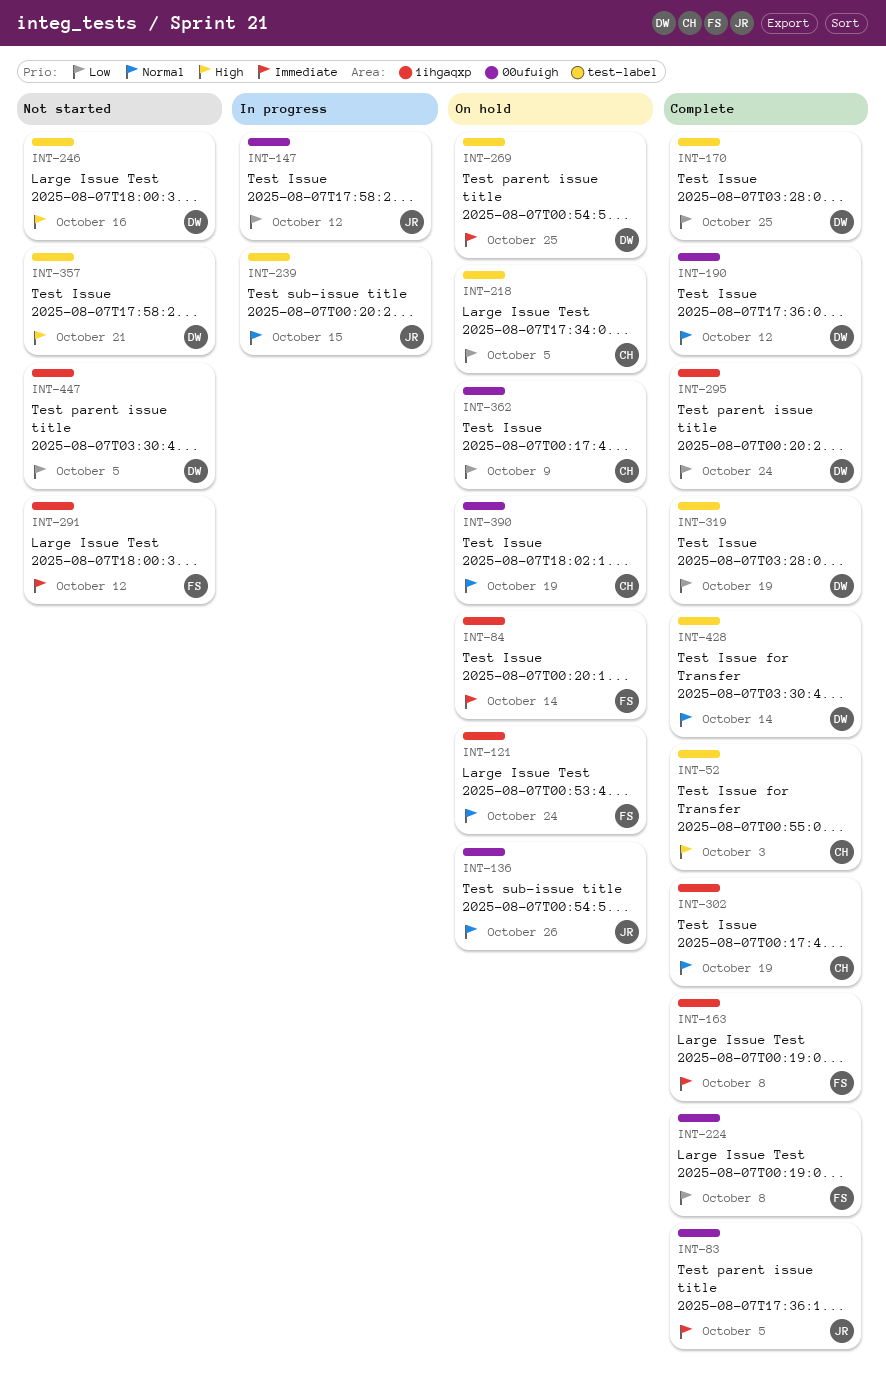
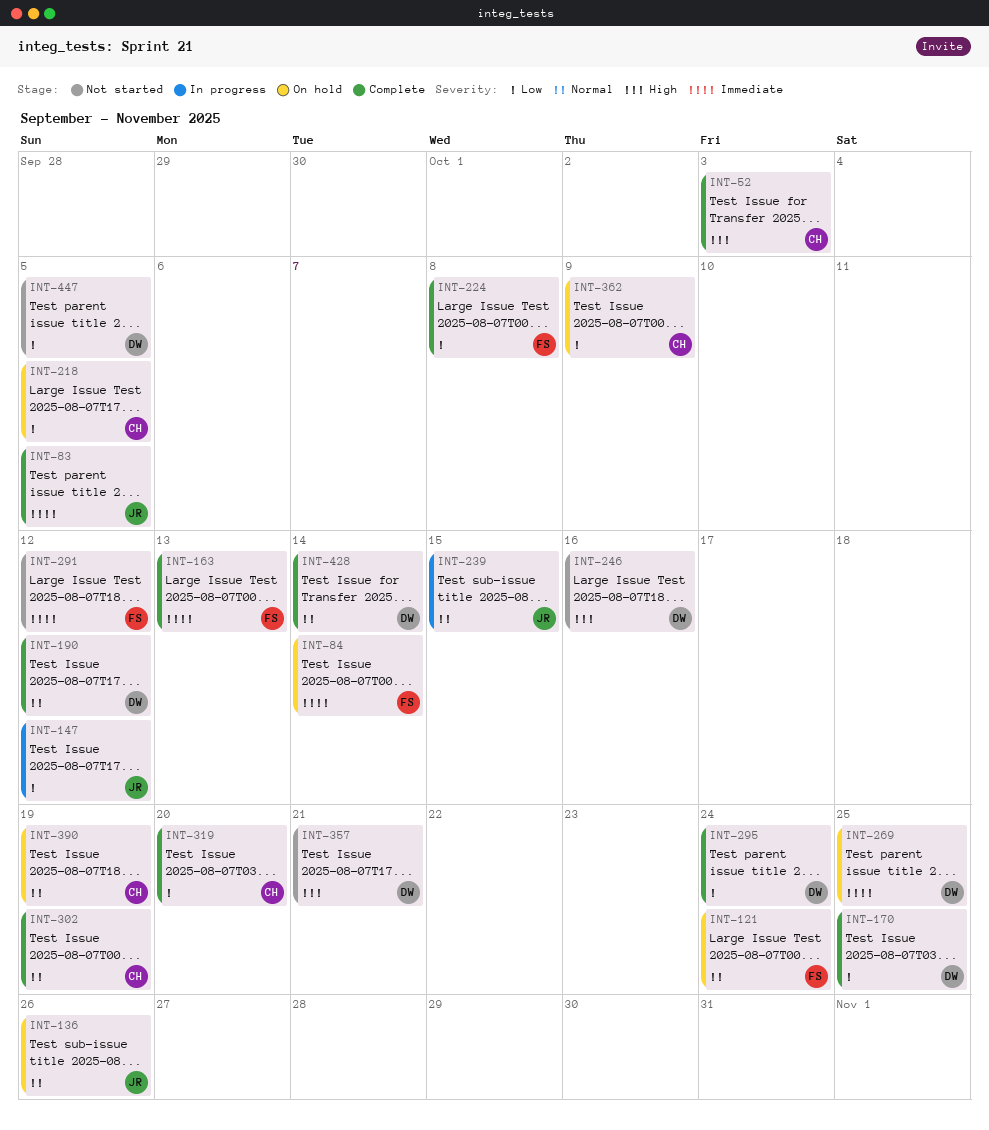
INT-163, due: Oct 8 -> Oct 13
INT-319, owner: DW -> CH
INT-319, due: Oct 19 -> Oct 20

